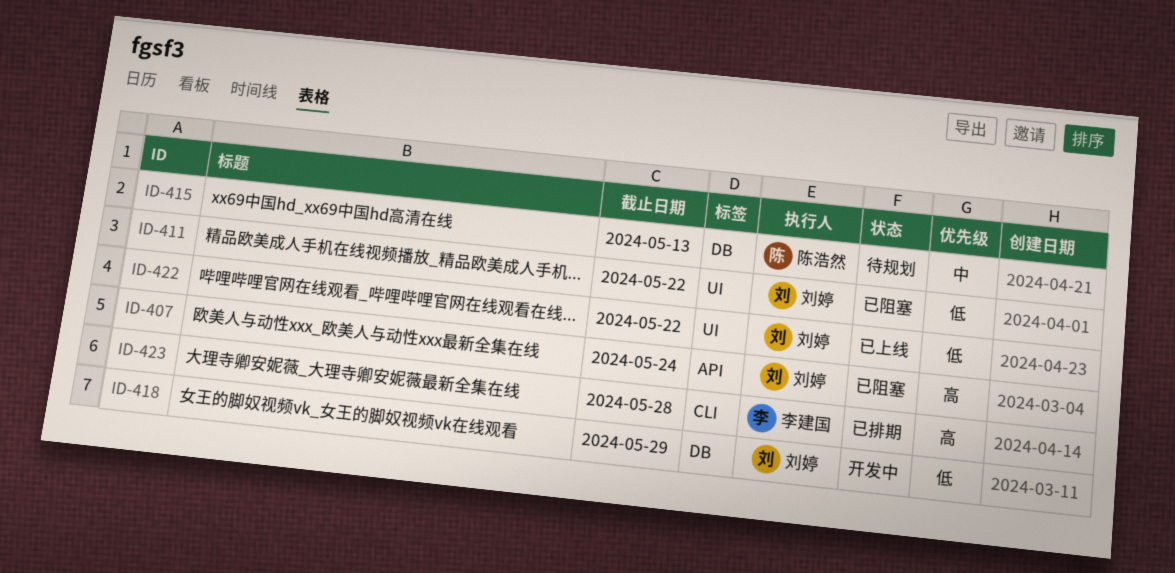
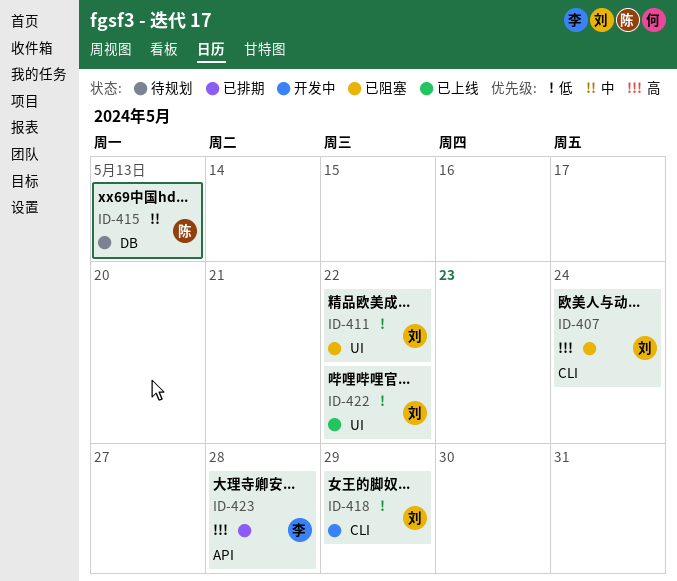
ID-407, label: API -> CLI
ID-418, label: DB -> CLI
ID-423, label: CLI -> API

